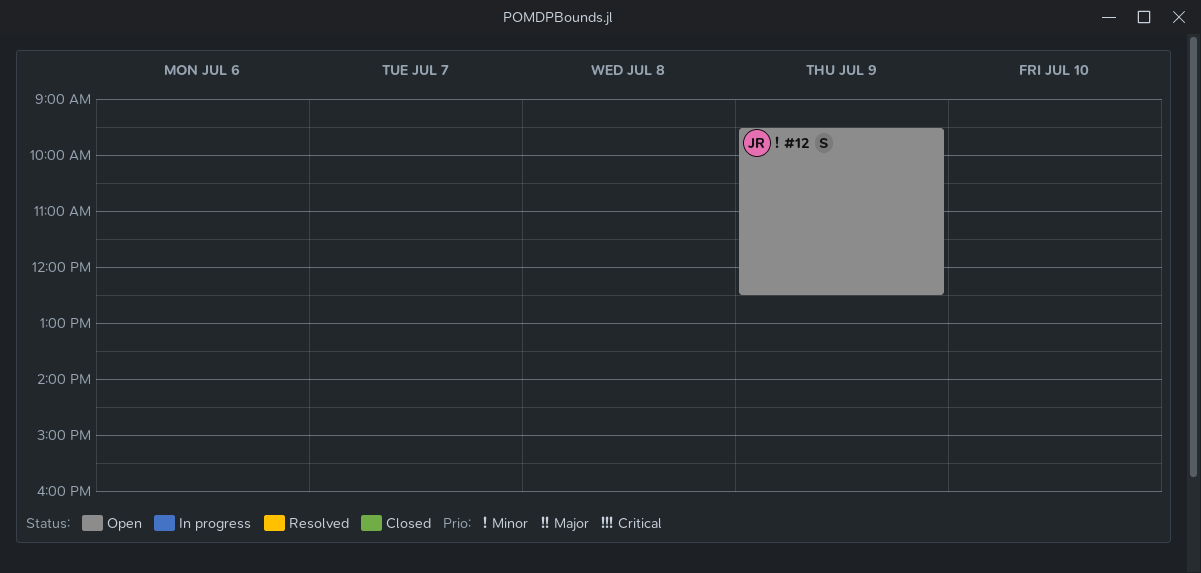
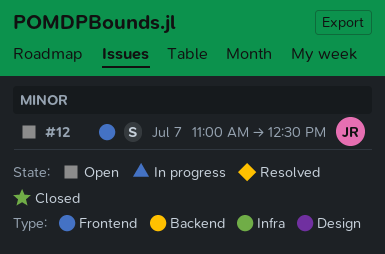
#12, day: Jul 9 -> Jul 7
#12, begins: 09:30 -> 11:00

